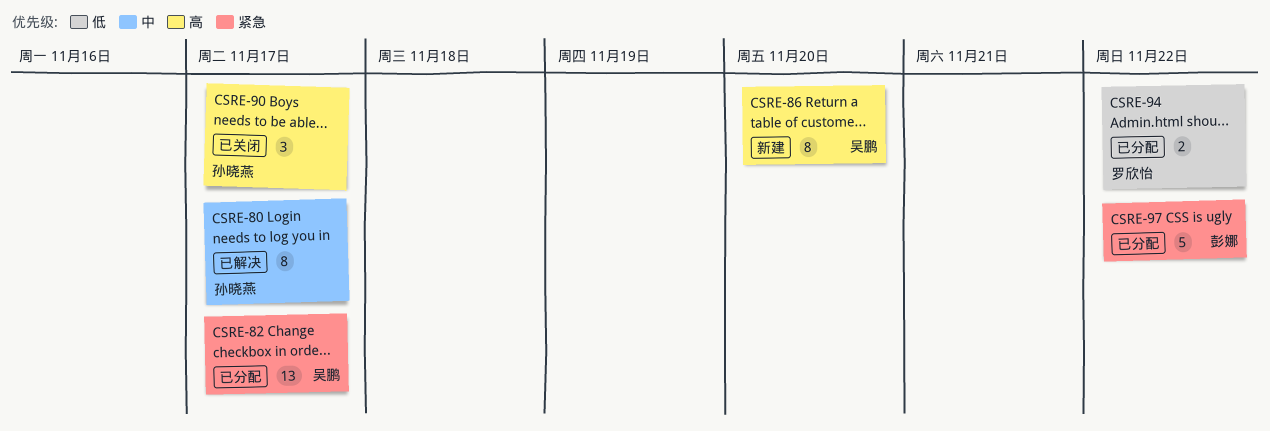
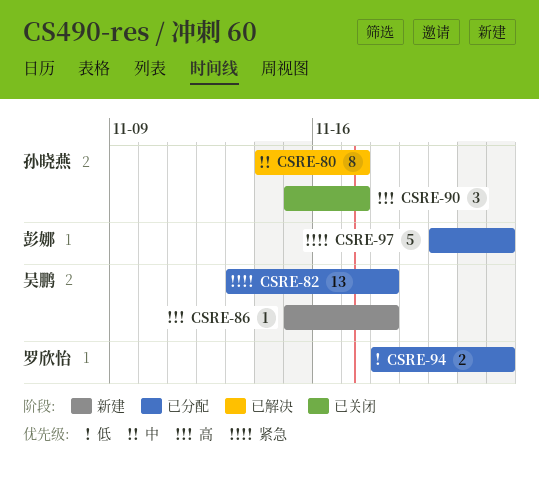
CSRE-82, due: Nov 17 -> Nov 18
CSRE-86, estimate: 8 -> 1
CSRE-86, due: Nov 20 -> Nov 18

